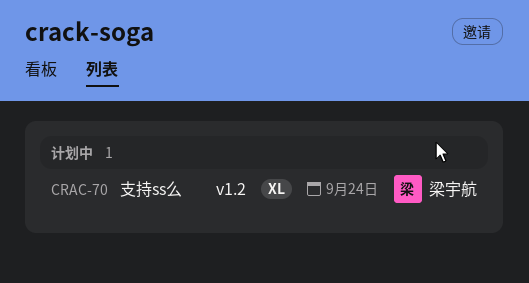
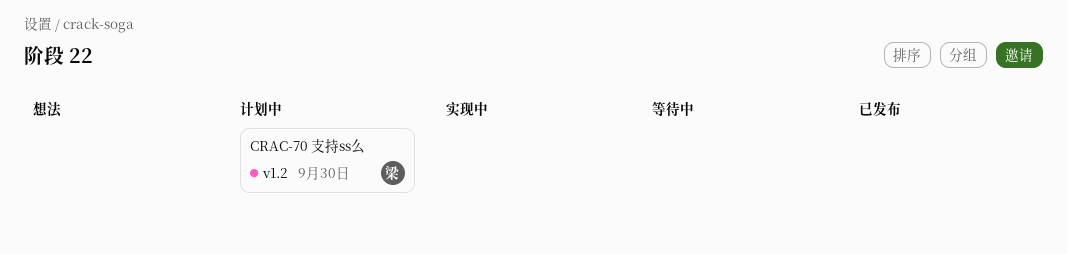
CRAC-70, due: Sep 24 -> Sep 30

